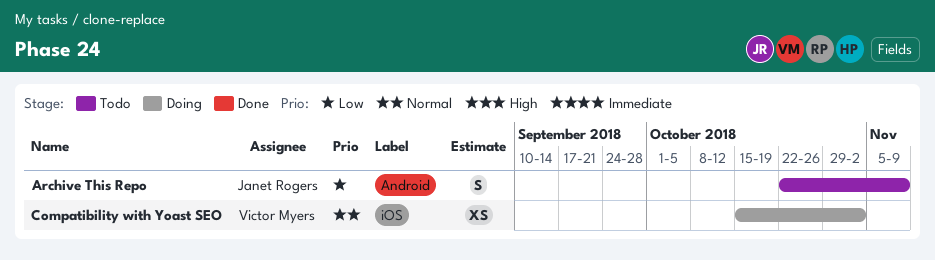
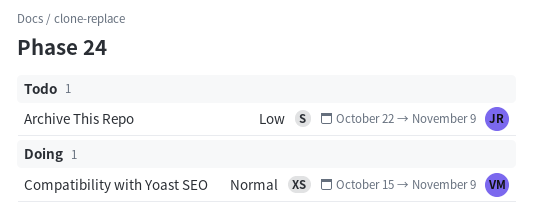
Compatibility with Yoast SEO, due: Nov 2 -> Nov 9

